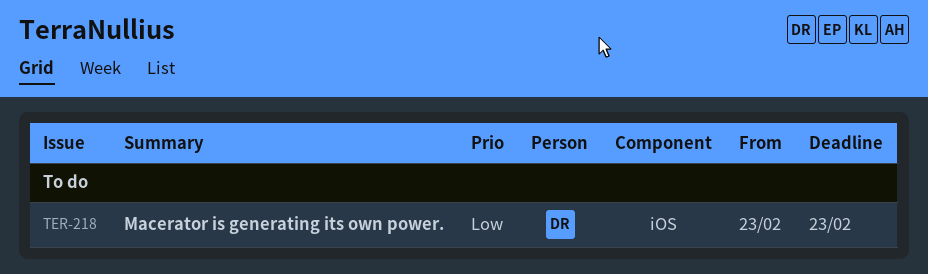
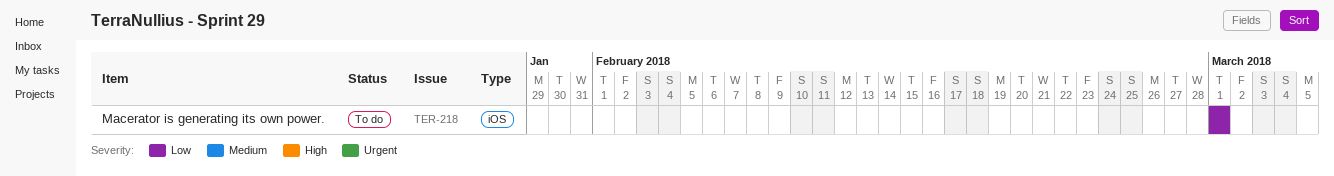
TER-218, start: Feb 23 -> Mar 1
TER-218, due: Feb 23 -> Mar 1

